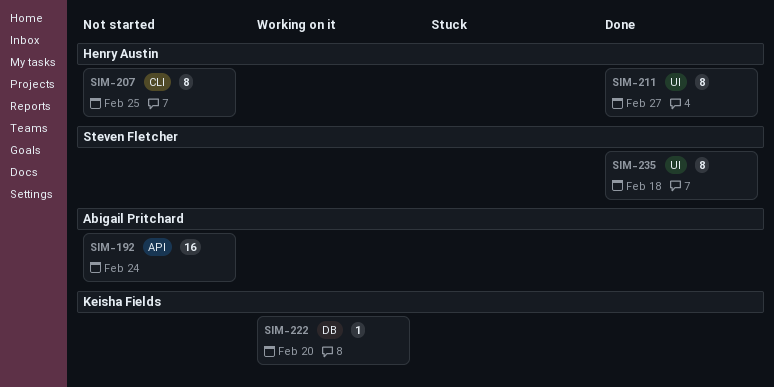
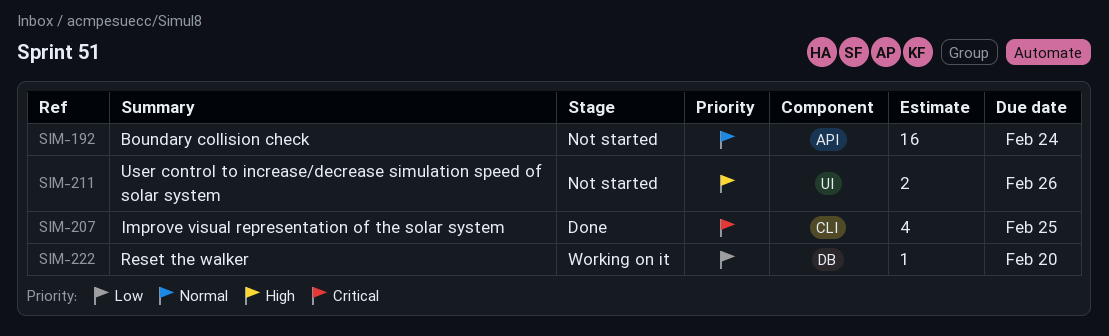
SIM-207, status: Not started -> Done
SIM-207, estimate: 8 -> 4
SIM-211, status: Done -> Not started
SIM-211, estimate: 8 -> 2
SIM-211, due: Feb 27 -> Feb 26
SIM-235: present -> none

